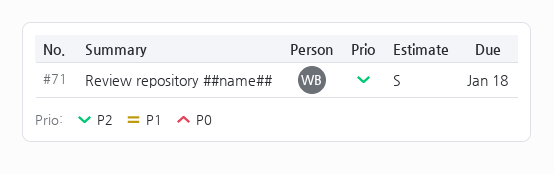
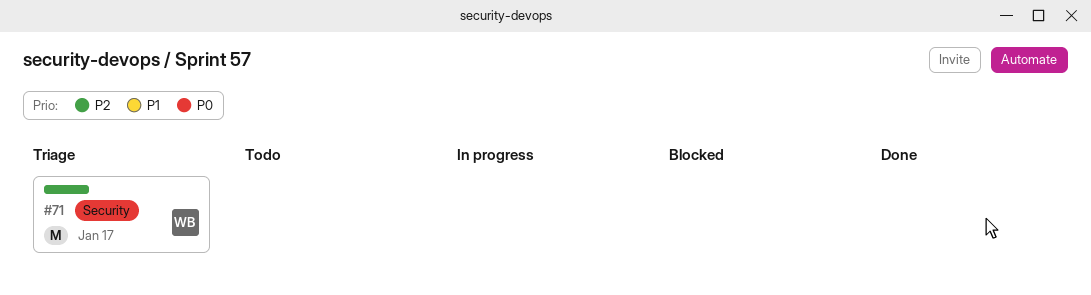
#71, estimate: S -> M
#71, due: Jan 18 -> Jan 17

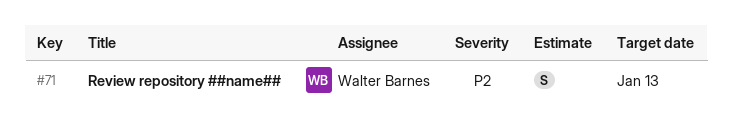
#71, estimate: M -> S
#71, due: Jan 17 -> Jan 13

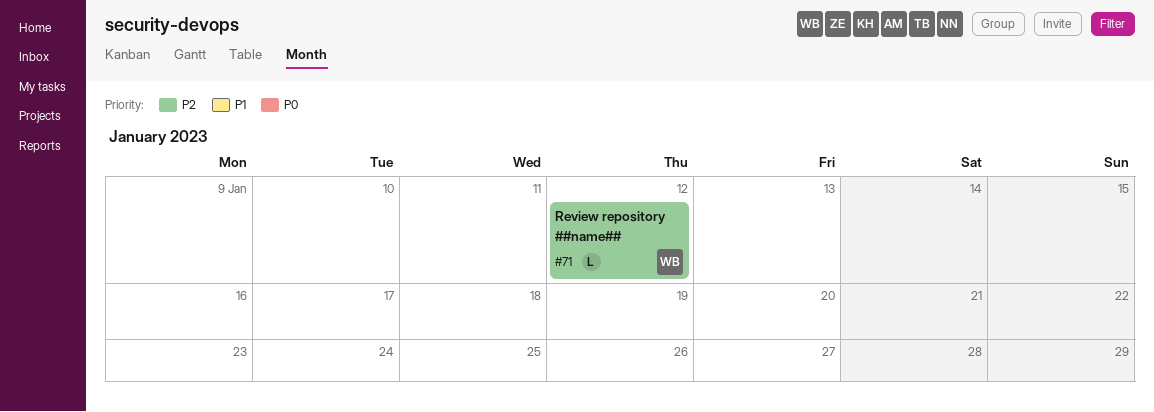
#71, estimate: S -> L
#71, due: Jan 13 -> Jan 12

